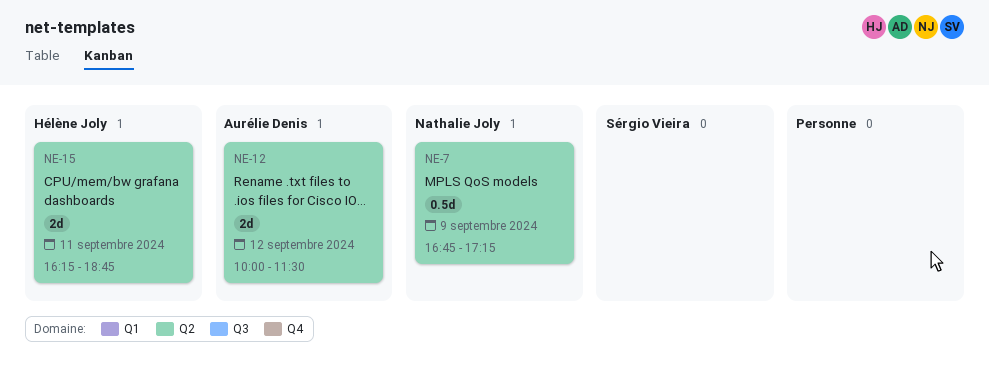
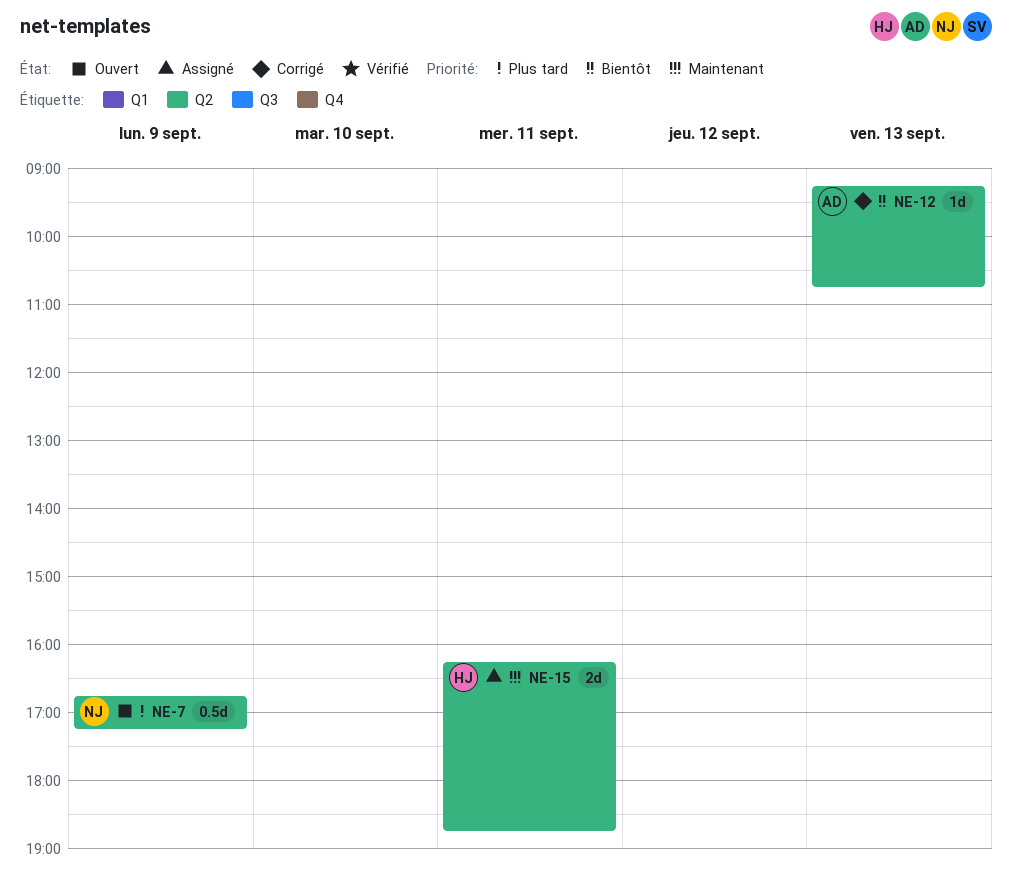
NE-12, estimate: 2d -> 1d
NE-12, day: Sep 12 -> Sep 13
NE-12, begins: 10:00 -> 09:15
NE-12, ends: 11:30 -> 10:45

